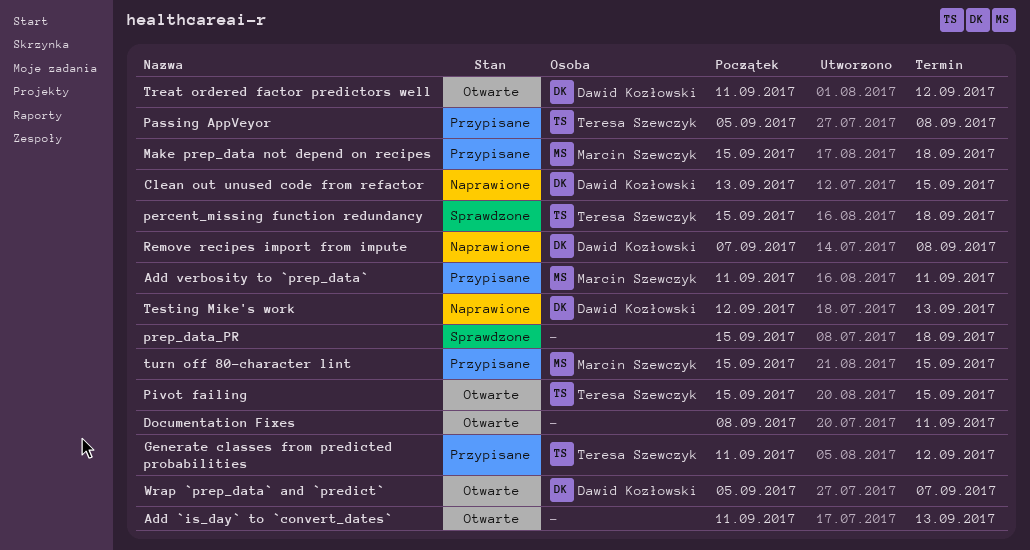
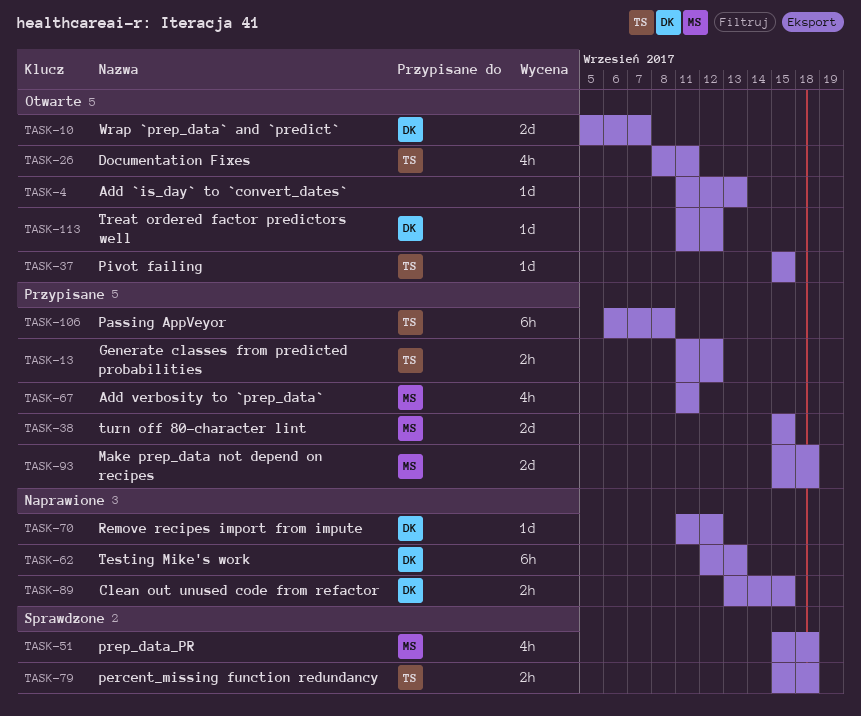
Documentation Fixes, owner: none -> Teresa Szewczyk
Passing AppVeyor, start: Sep 5 -> Sep 6
prep_data_PR, owner: none -> Marcin Szewczyk
Remove recipes import from impute, start: Sep 7 -> Sep 11
Remove recipes import from impute, due: Sep 8 -> Sep 12

